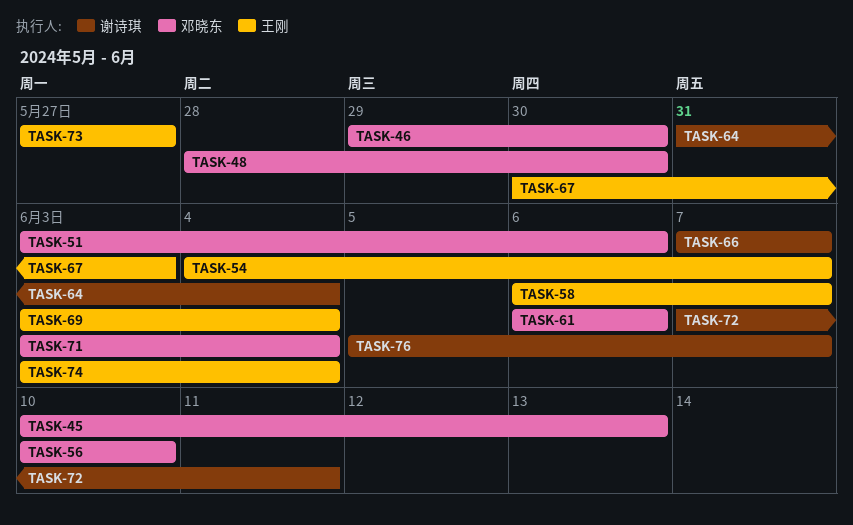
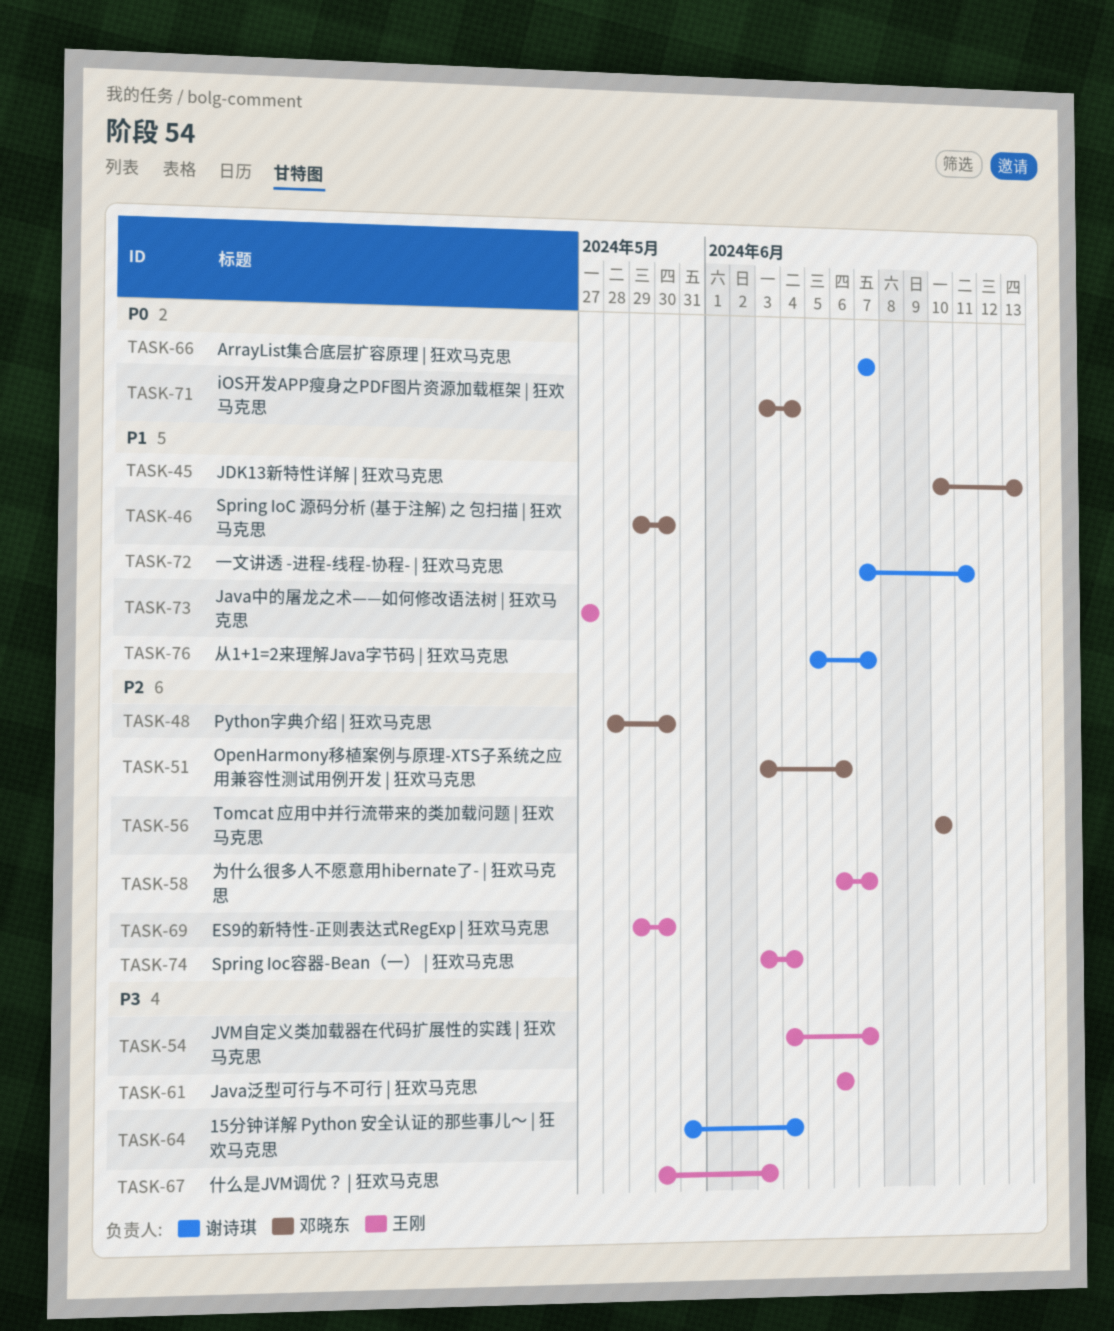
TASK-61, owner: 邓晓东 -> 王刚
TASK-69, start: Jun 3 -> May 29
TASK-69, due: Jun 4 -> May 30

